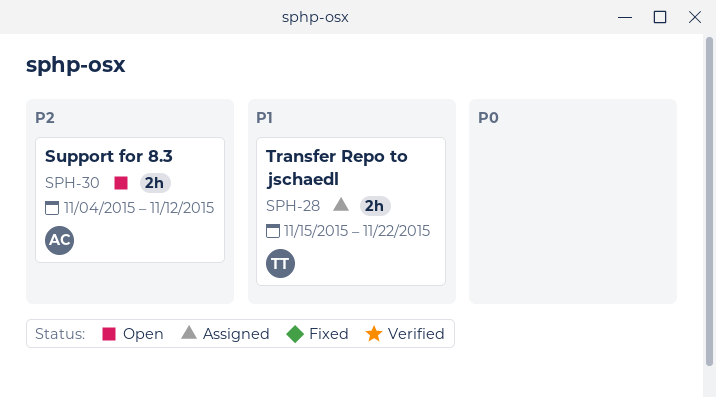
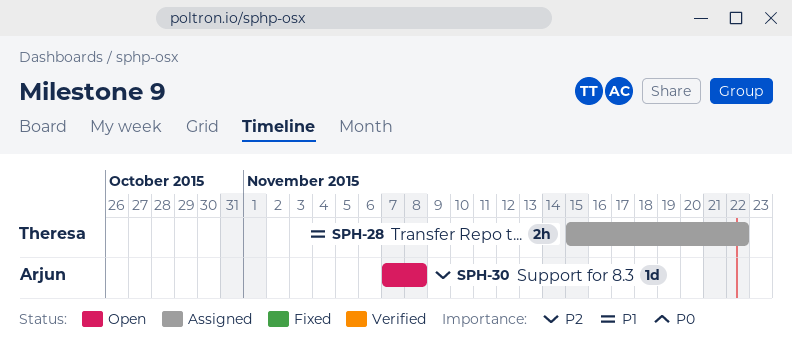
SPH-30, estimate: 2h -> 1d
SPH-30, start: Nov 4 -> Nov 7
SPH-30, due: Nov 12 -> Nov 8

